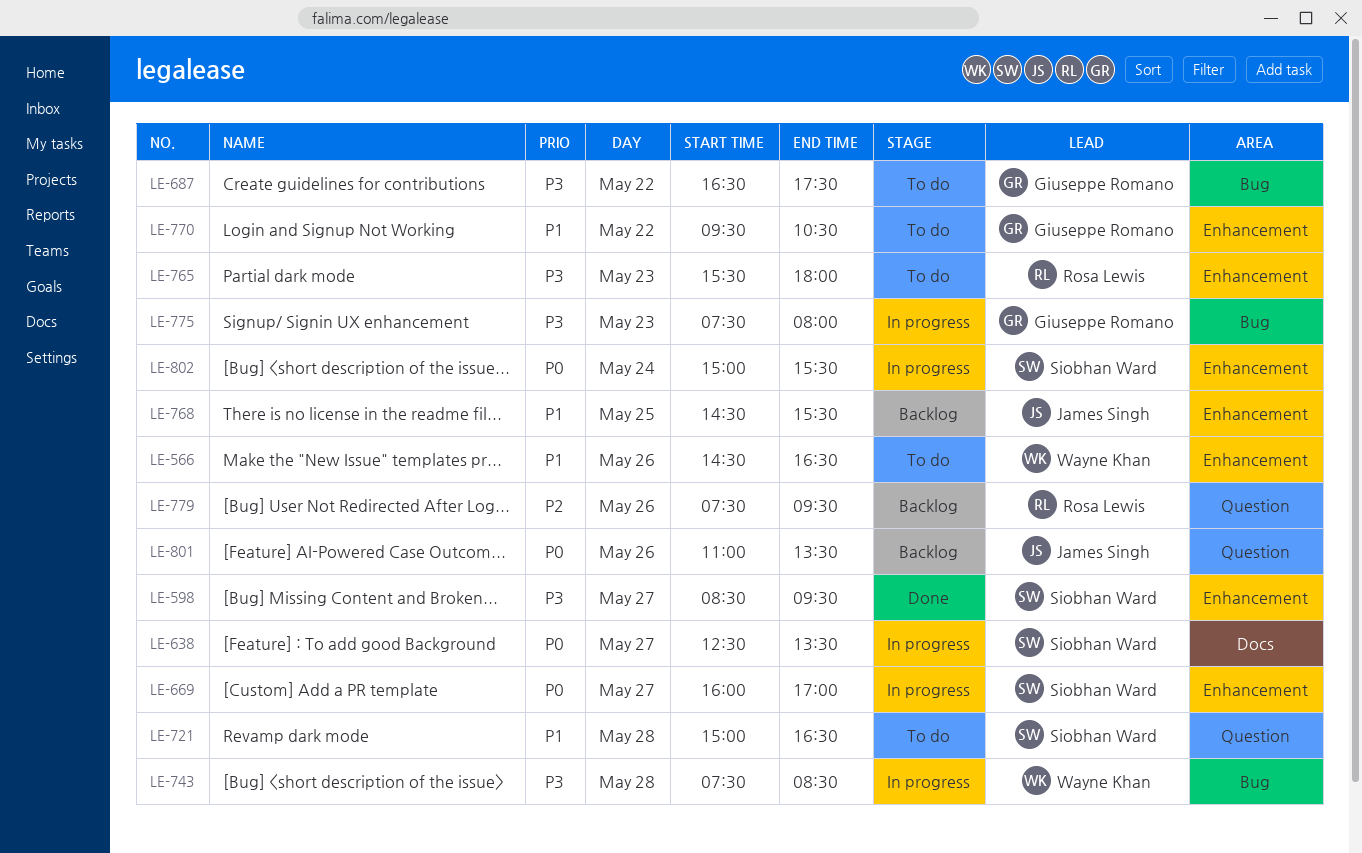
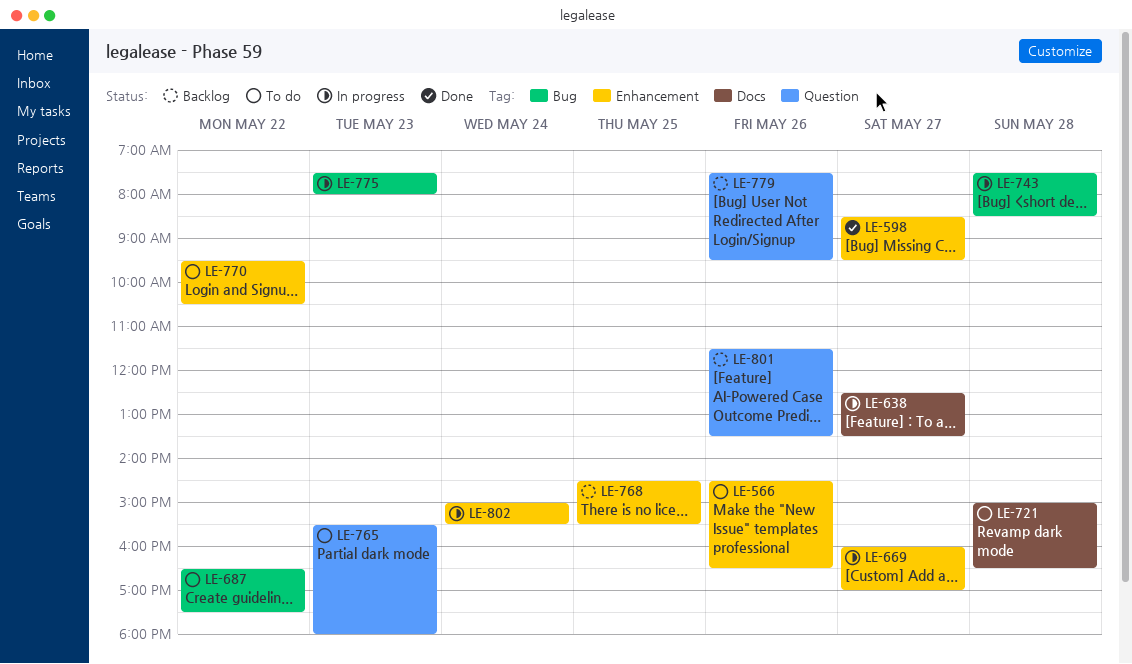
LE-721, label: Question -> Docs
LE-765, label: Enhancement -> Question
LE-801, begins: 11:00 -> 11:30

